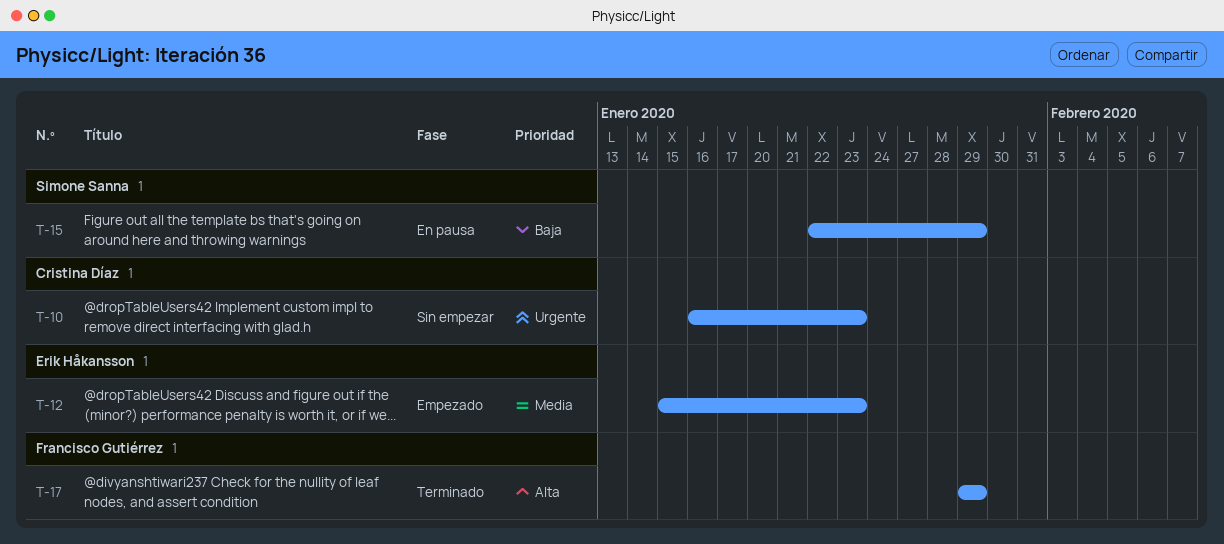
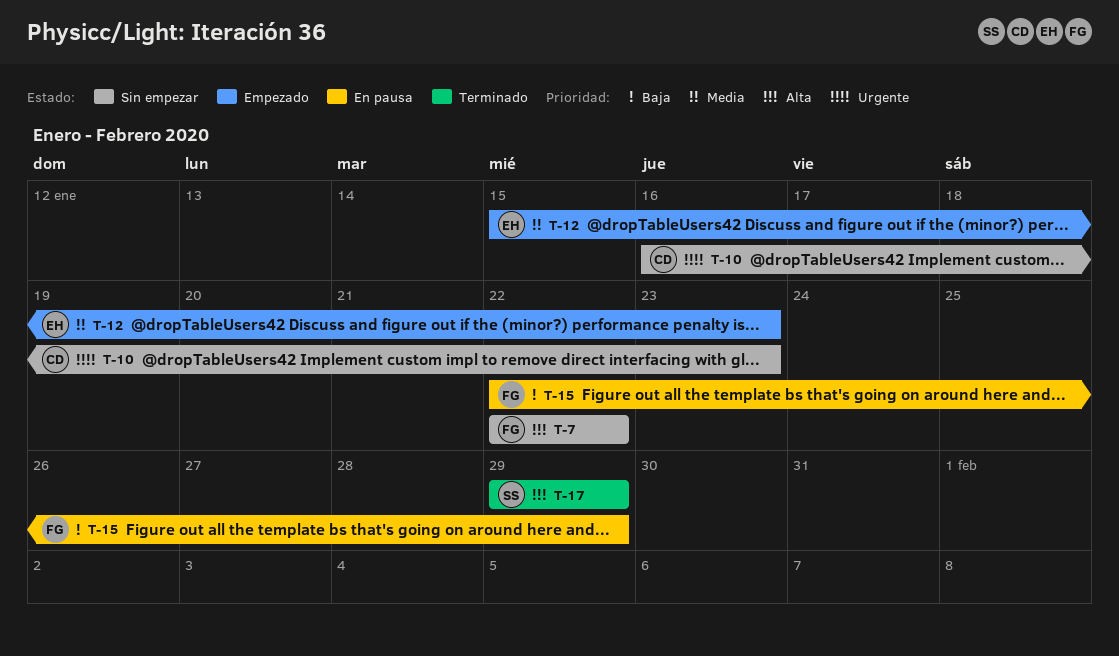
T-7: none -> present
T-15, owner: Simone Sanna -> Francisco Gutiérrez
T-17, owner: Francisco Gutiérrez -> Simone Sanna

